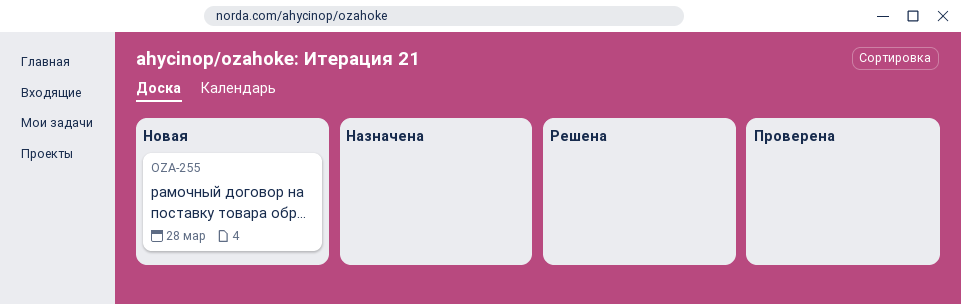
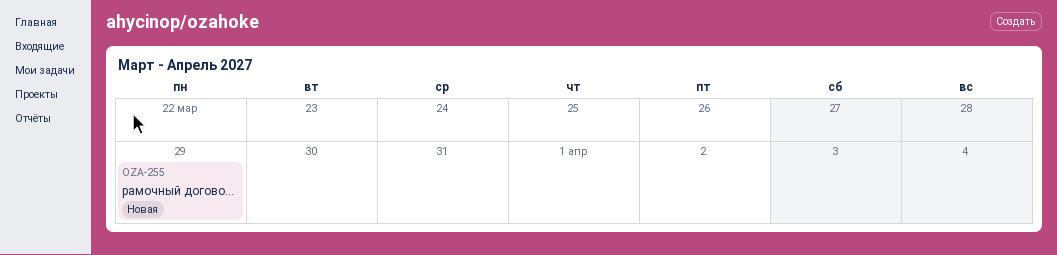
OZA-255, due: Mar 28 -> Mar 29

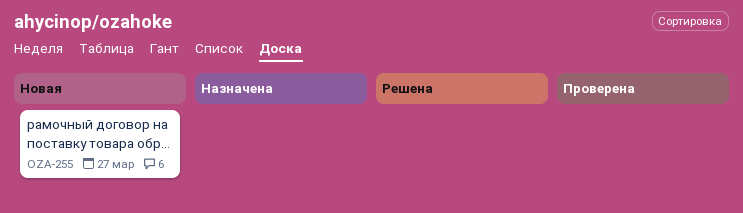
OZA-255, due: Mar 29 -> Mar 27

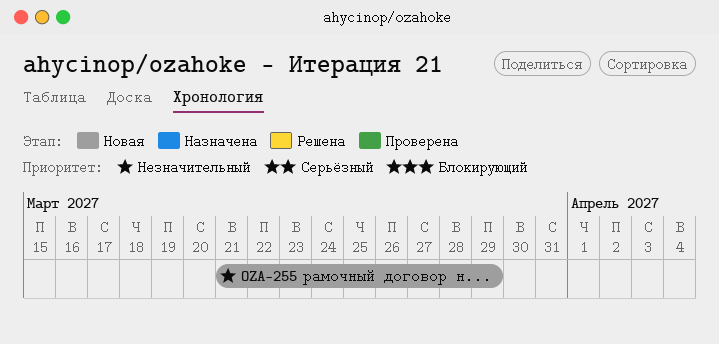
OZA-255, due: Mar 27 -> Mar 29

